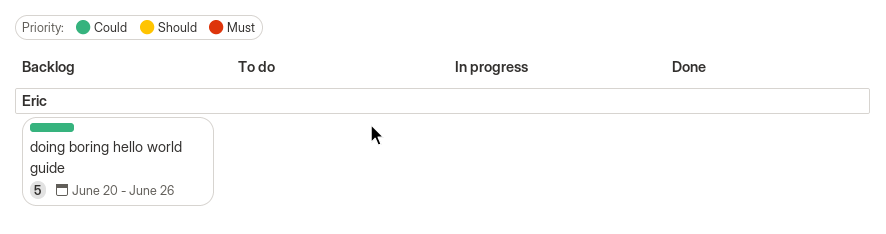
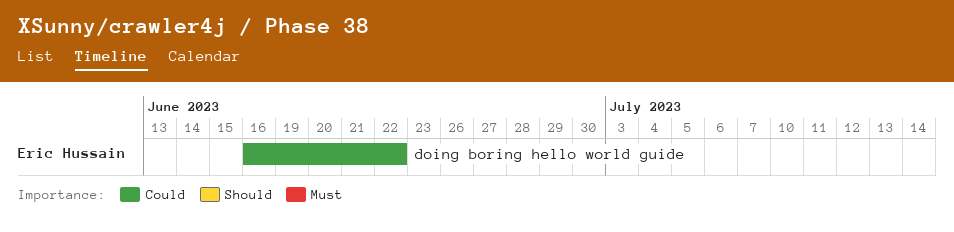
doing boring hello world guide, start: Jun 20 -> Jun 16
doing boring hello world guide, due: Jun 26 -> Jun 22

